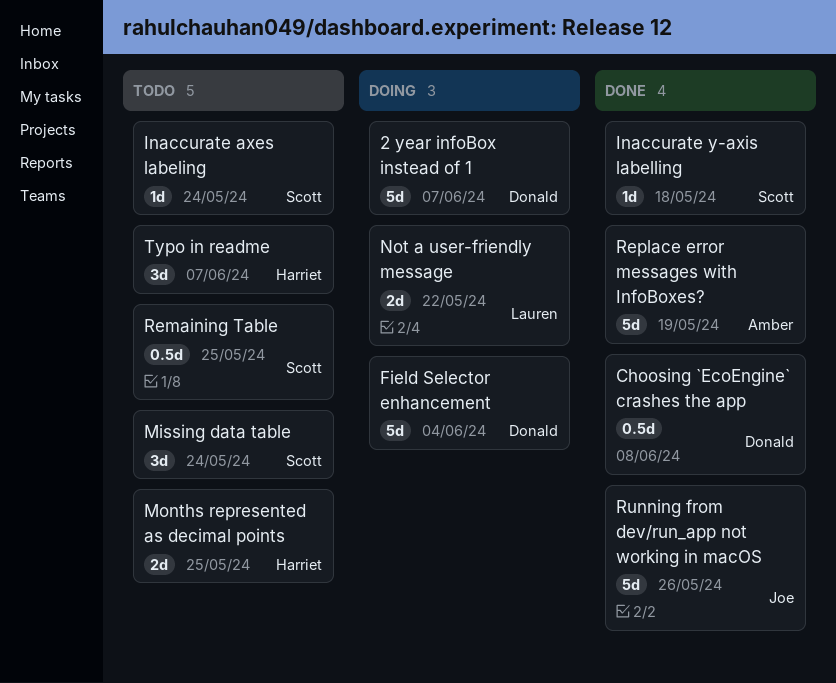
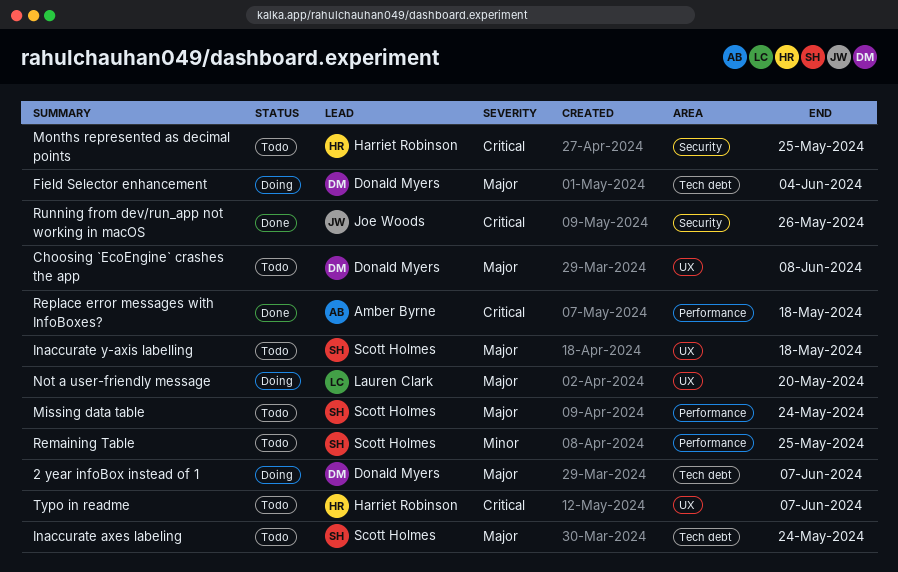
Choosing `EcoEngine` crashes the app, status: Done -> Todo
Inaccurate y-axis labelling, status: Done -> Todo
Not a user-friendly message, due: May 22 -> May 20
Replace error messages with InfoBoxes?, due: May 19 -> May 18

